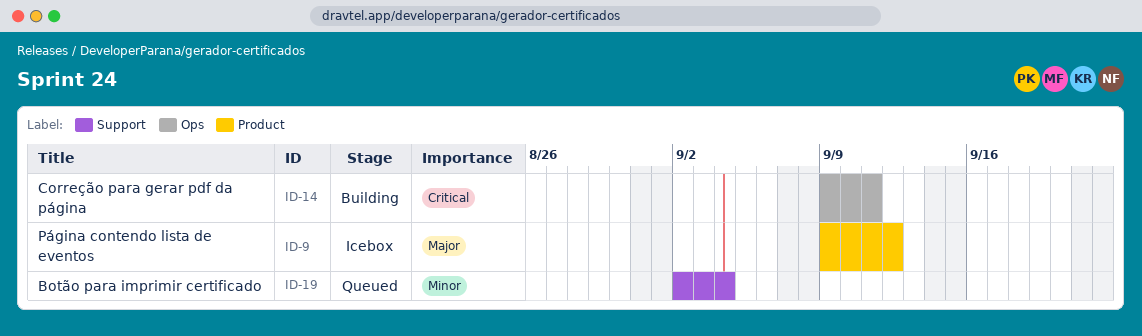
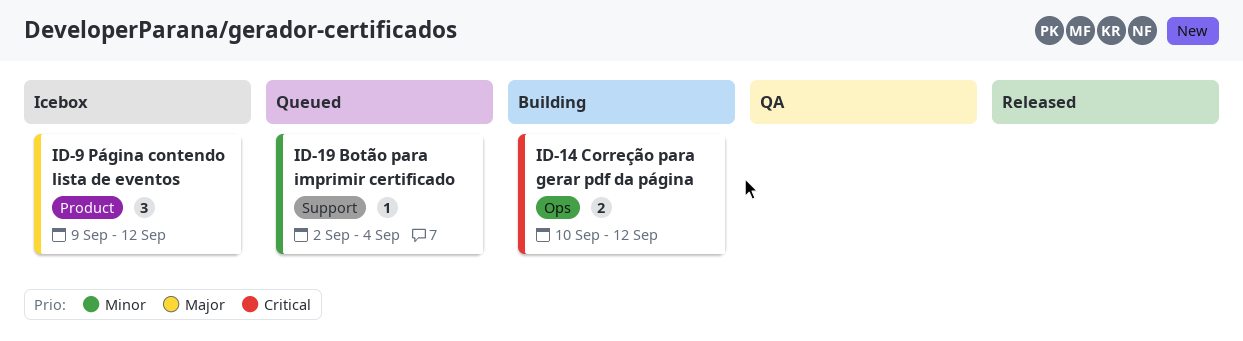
ID-14, start: Sep 9 -> Sep 10
ID-14, due: Sep 11 -> Sep 12

